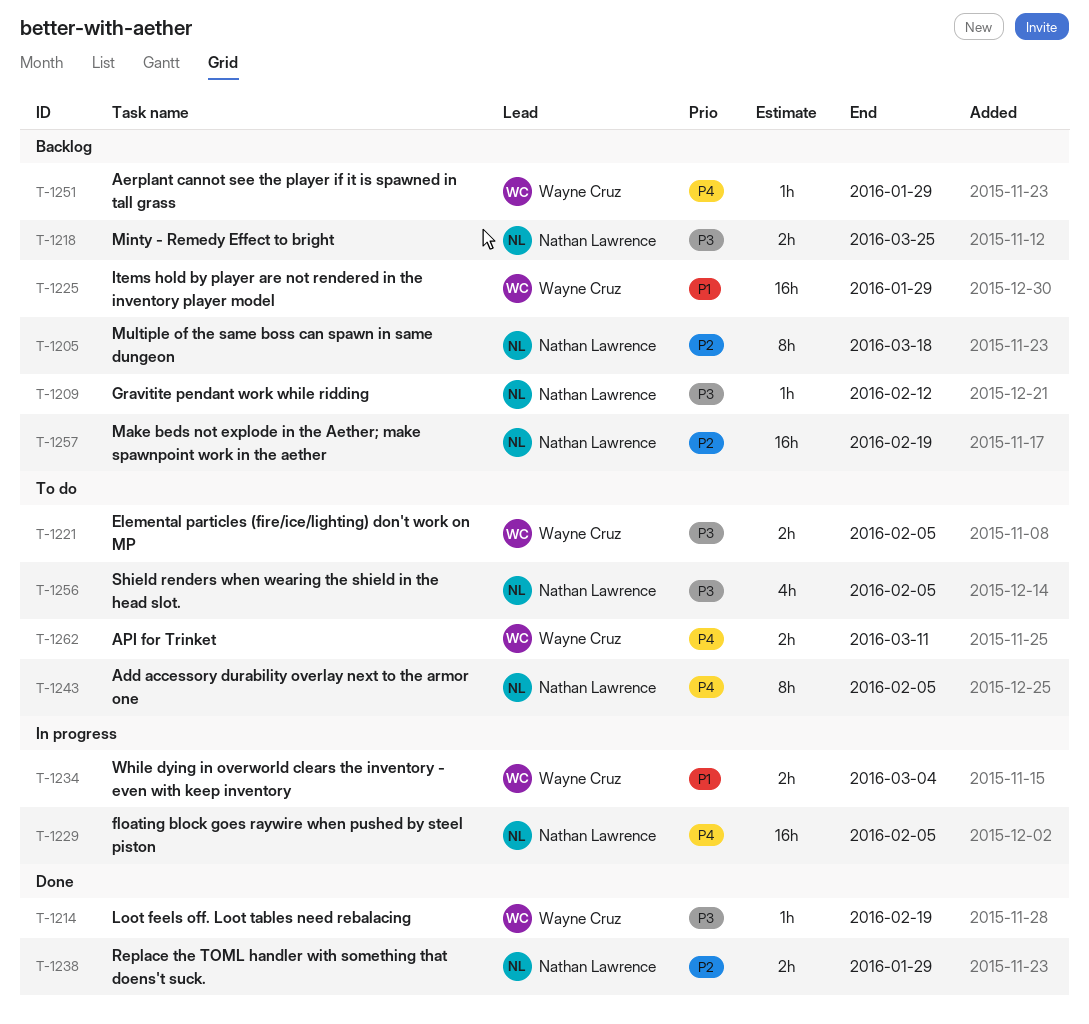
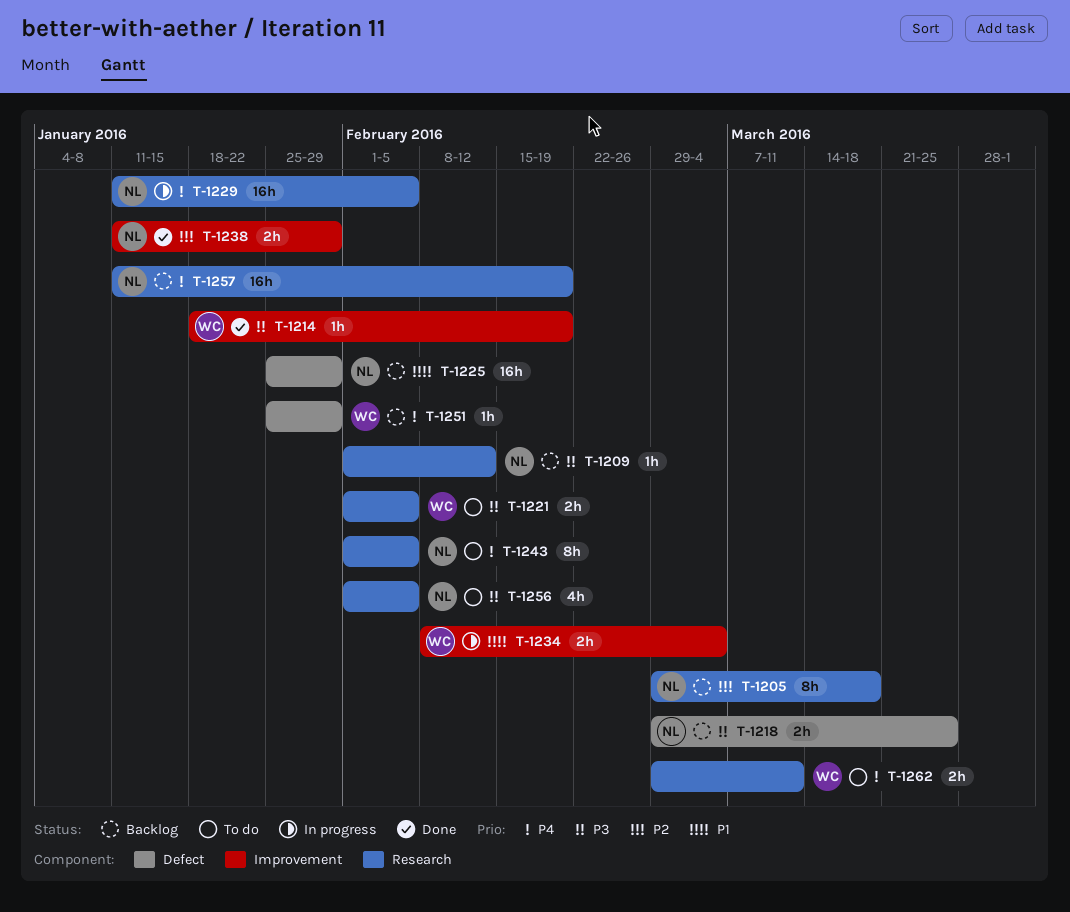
T-1225, owner: Wayne Cruz -> Nathan Lawrence
T-1257, priority: P2 -> P4

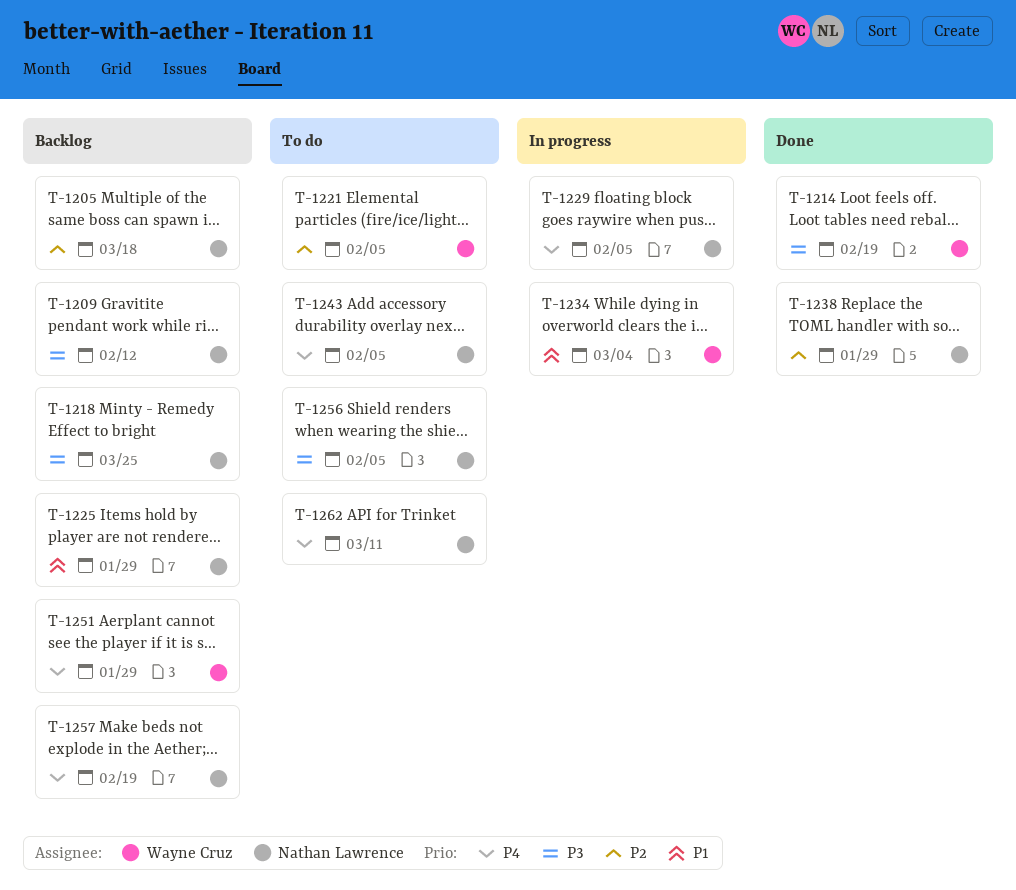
T-1221, priority: P3 -> P2
T-1262, owner: Wayne Cruz -> Nathan Lawrence

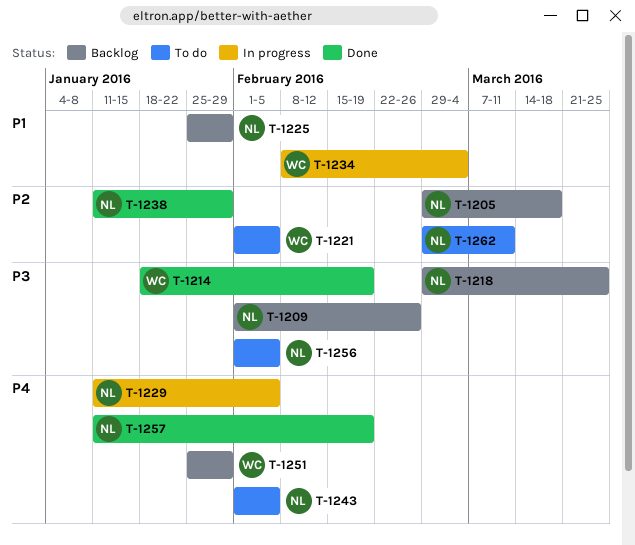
T-1209, due: Feb 12 -> Feb 26
T-1257, status: Backlog -> Done
T-1262, priority: P4 -> P2

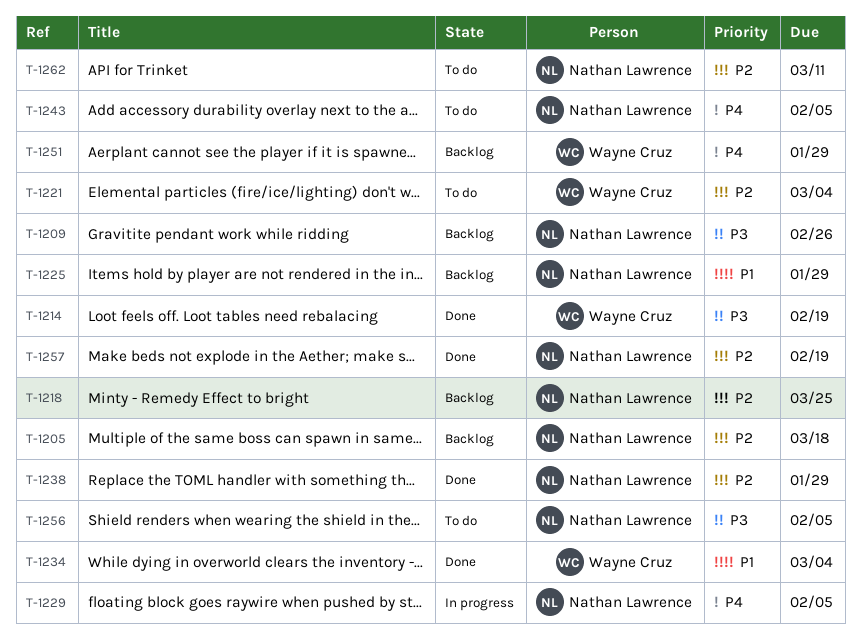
T-1218, priority: P3 -> P2
T-1221, due: Feb 5 -> Mar 4
T-1234, status: In progress -> Done
T-1257, priority: P4 -> P2

